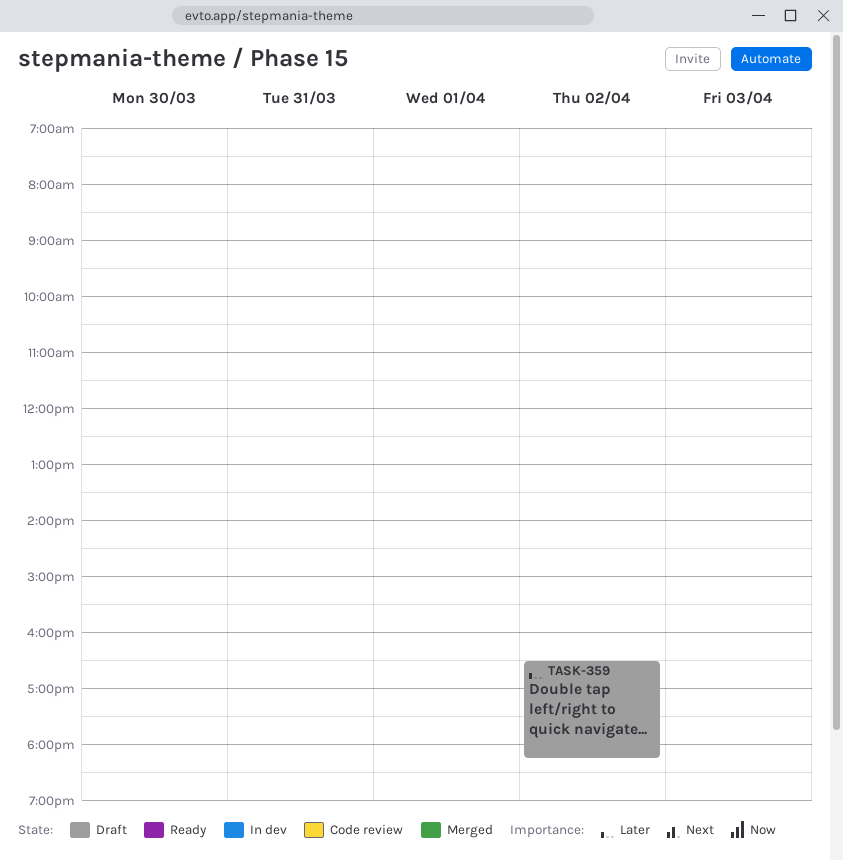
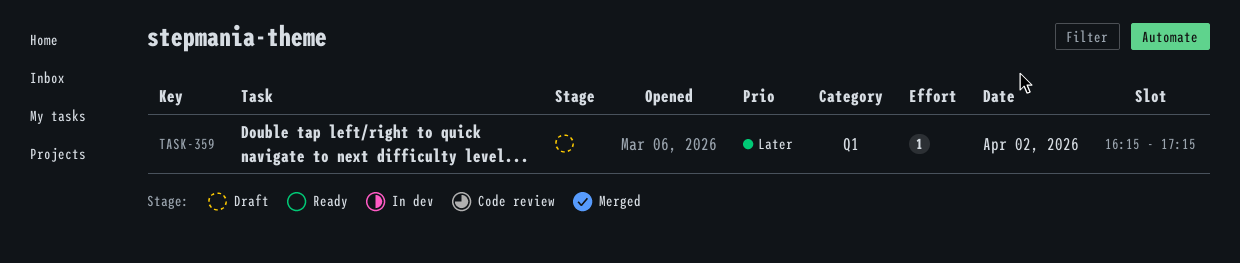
TASK-359, begins: 16:30 -> 16:15
TASK-359, ends: 18:15 -> 17:15

